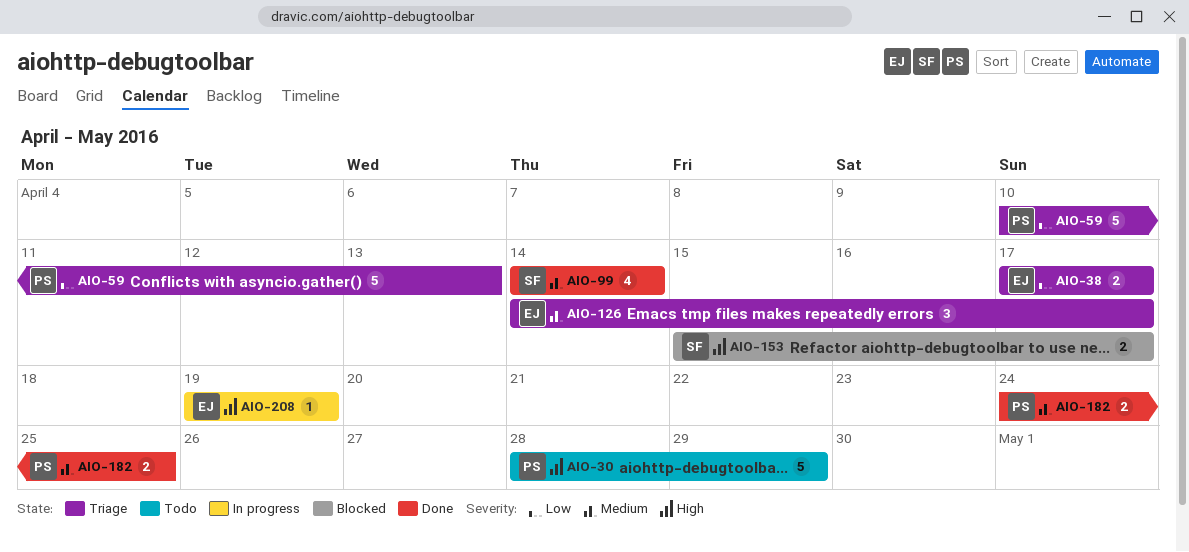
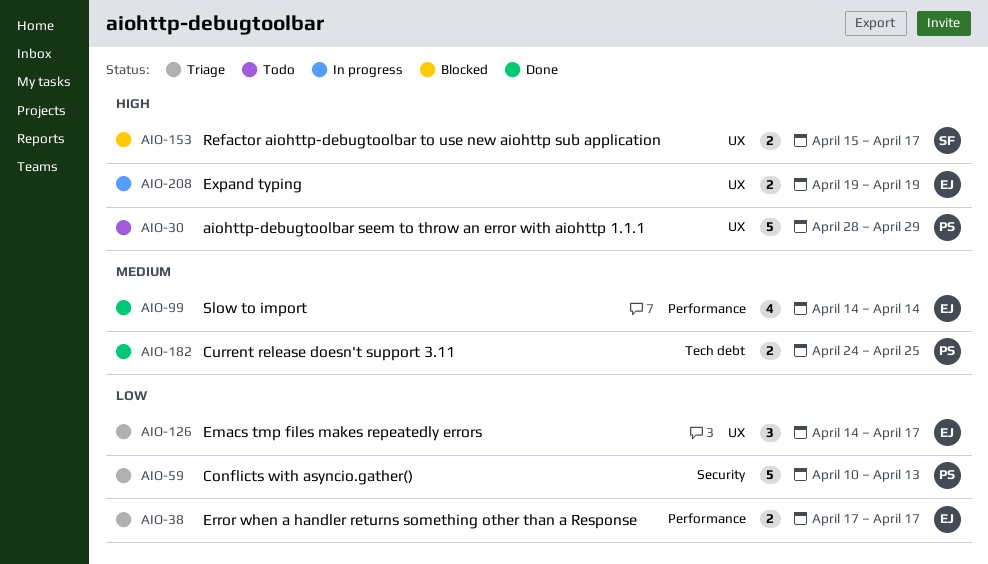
AIO-99, owner: SF -> EJ
AIO-126, priority: Medium -> Low
AIO-208, estimate: 1 -> 2

